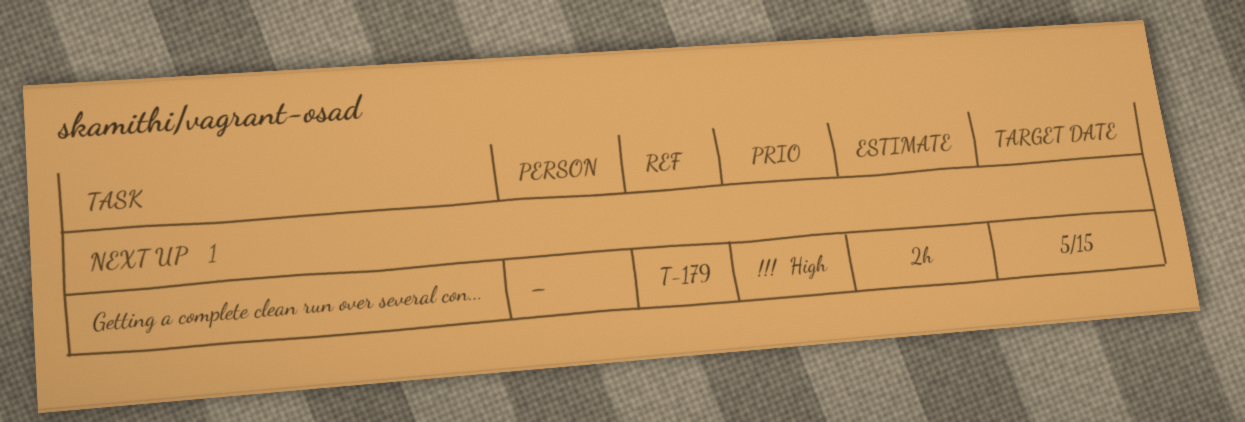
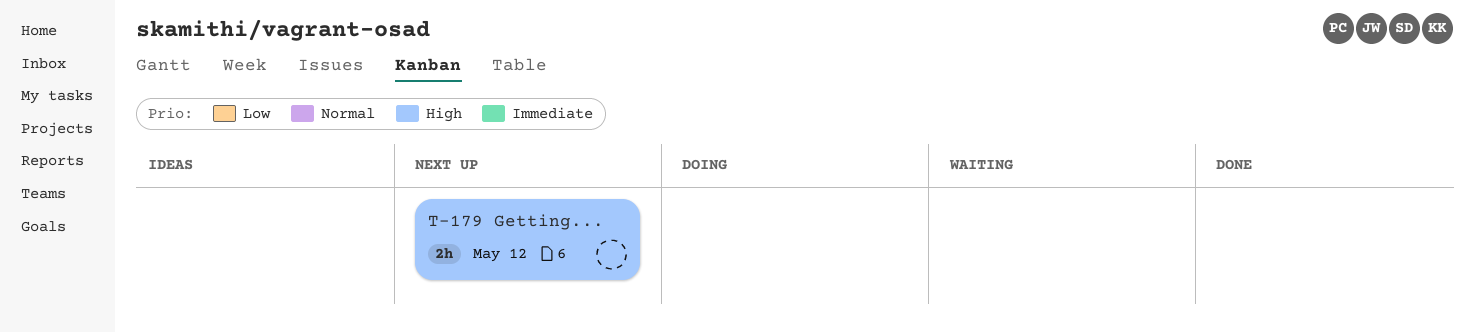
T-179, due: May 15 -> May 12

